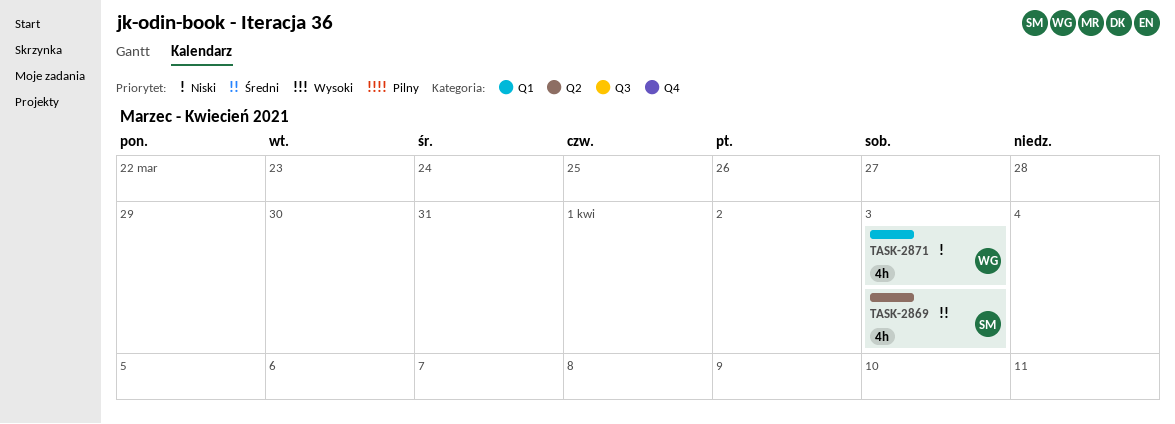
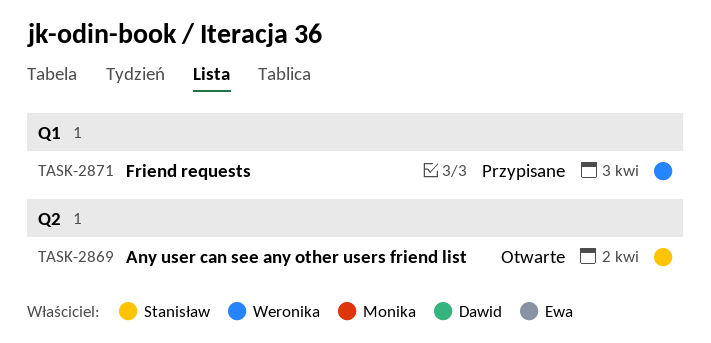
TASK-2869, due: Apr 3 -> Apr 2

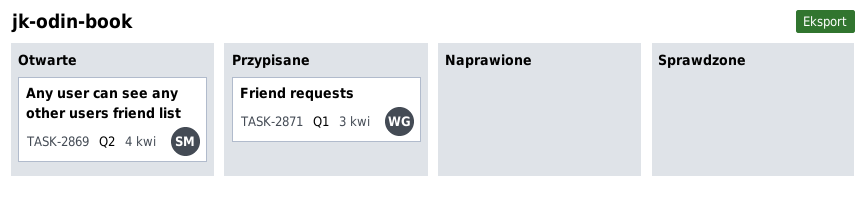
TASK-2869, due: Apr 2 -> Apr 4

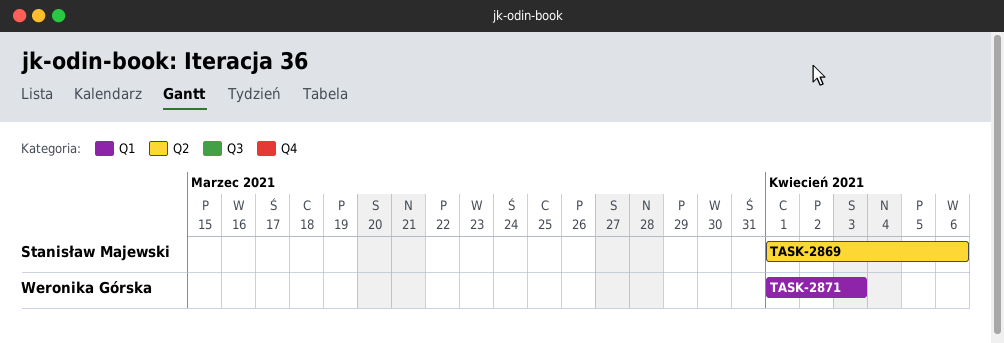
TASK-2869, due: Apr 4 -> Apr 6

